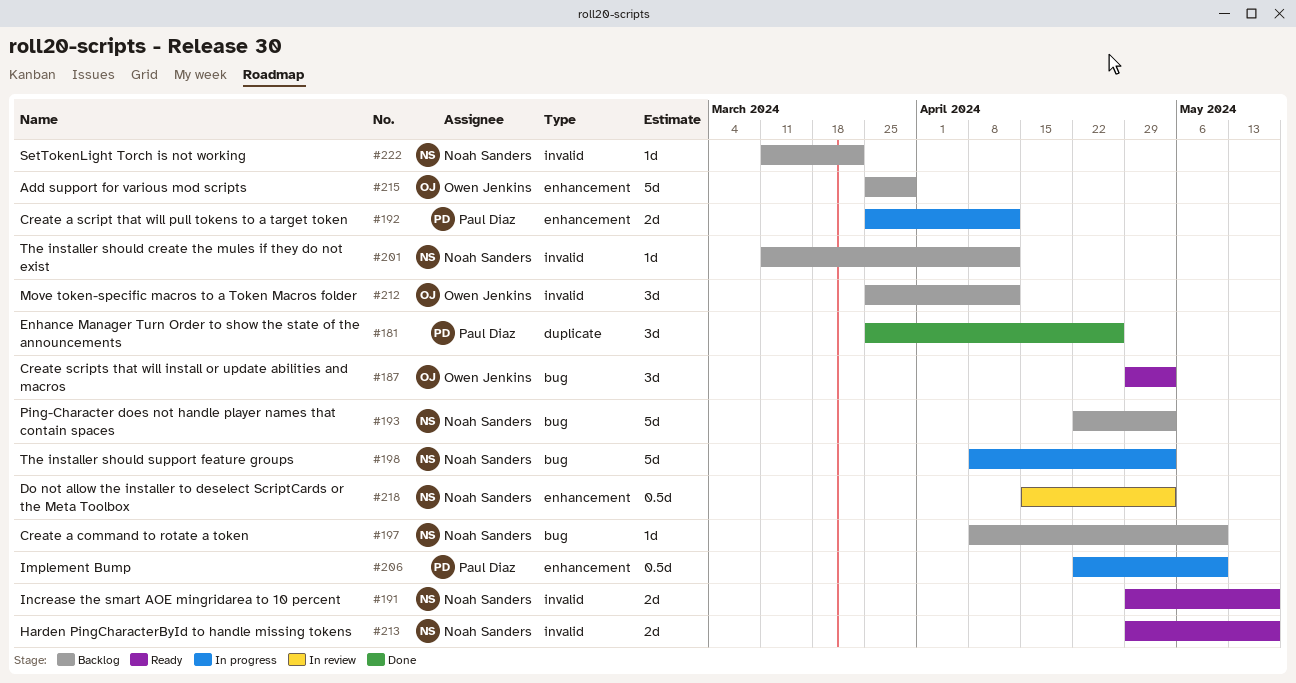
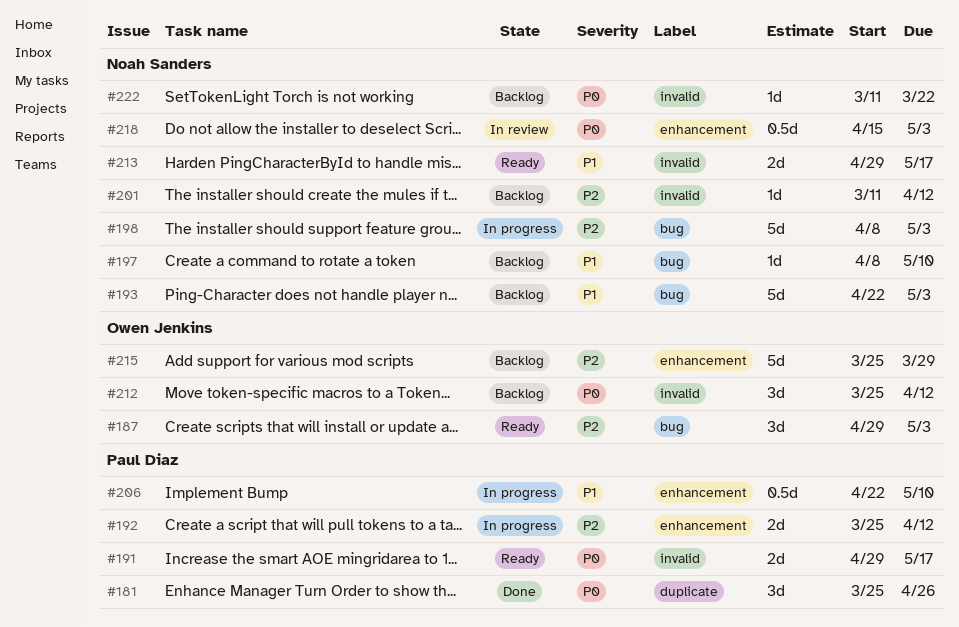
#191, owner: Noah Sanders -> Paul Diaz

